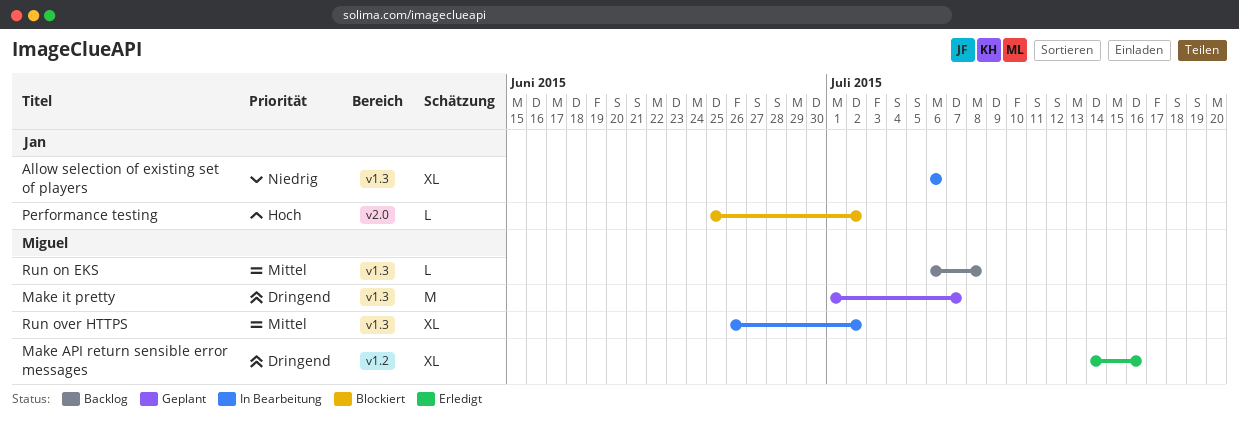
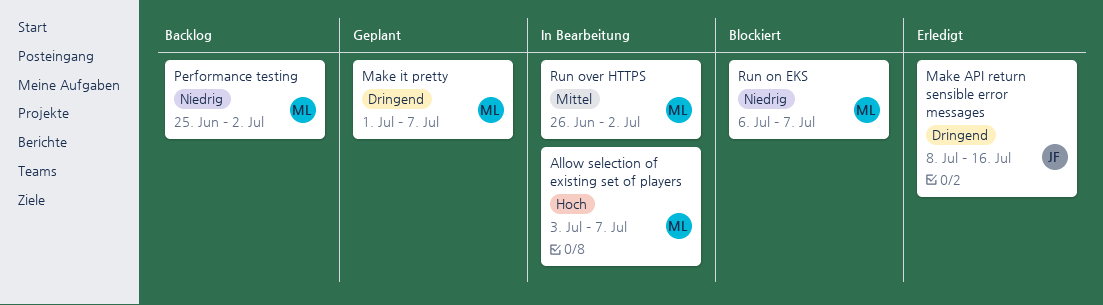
Allow selection of existing set of players, owner: Jan -> Miguel
Allow selection of existing set of players, priority: Niedrig -> Hoch
Allow selection of existing set of players, start: Jul 6 -> Jul 3
Allow selection of existing set of players, due: Jul 6 -> Jul 7
Make API return sensible error messages, owner: Miguel -> Jan
Make API return sensible error messages, start: Jul 14 -> Jul 8
Performance testing, status: Blockiert -> Backlog
Performance testing, owner: Jan -> Miguel
Performance testing, priority: Hoch -> Niedrig
Run on EKS, status: Backlog -> Blockiert
Run on EKS, priority: Mittel -> Niedrig
Run on EKS, due: Jul 8 -> Jul 7

